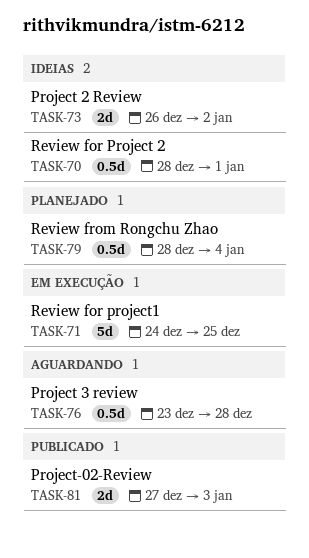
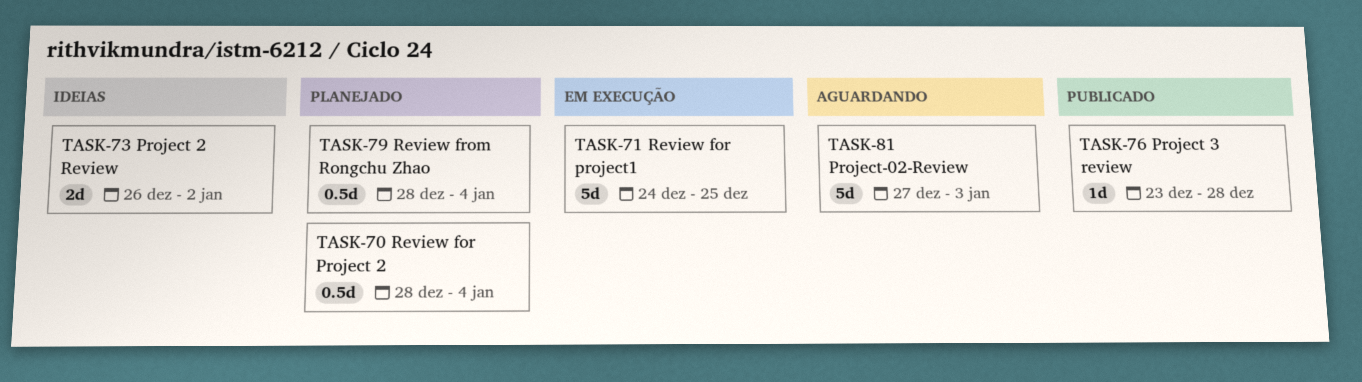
TASK-70, status: Ideias -> Planejado
TASK-70, due: Jan 1 -> Jan 4
TASK-76, status: Aguardando -> Publicado
TASK-76, estimate: 0.5d -> 1d
TASK-81, status: Publicado -> Aguardando
TASK-81, estimate: 2d -> 5d

